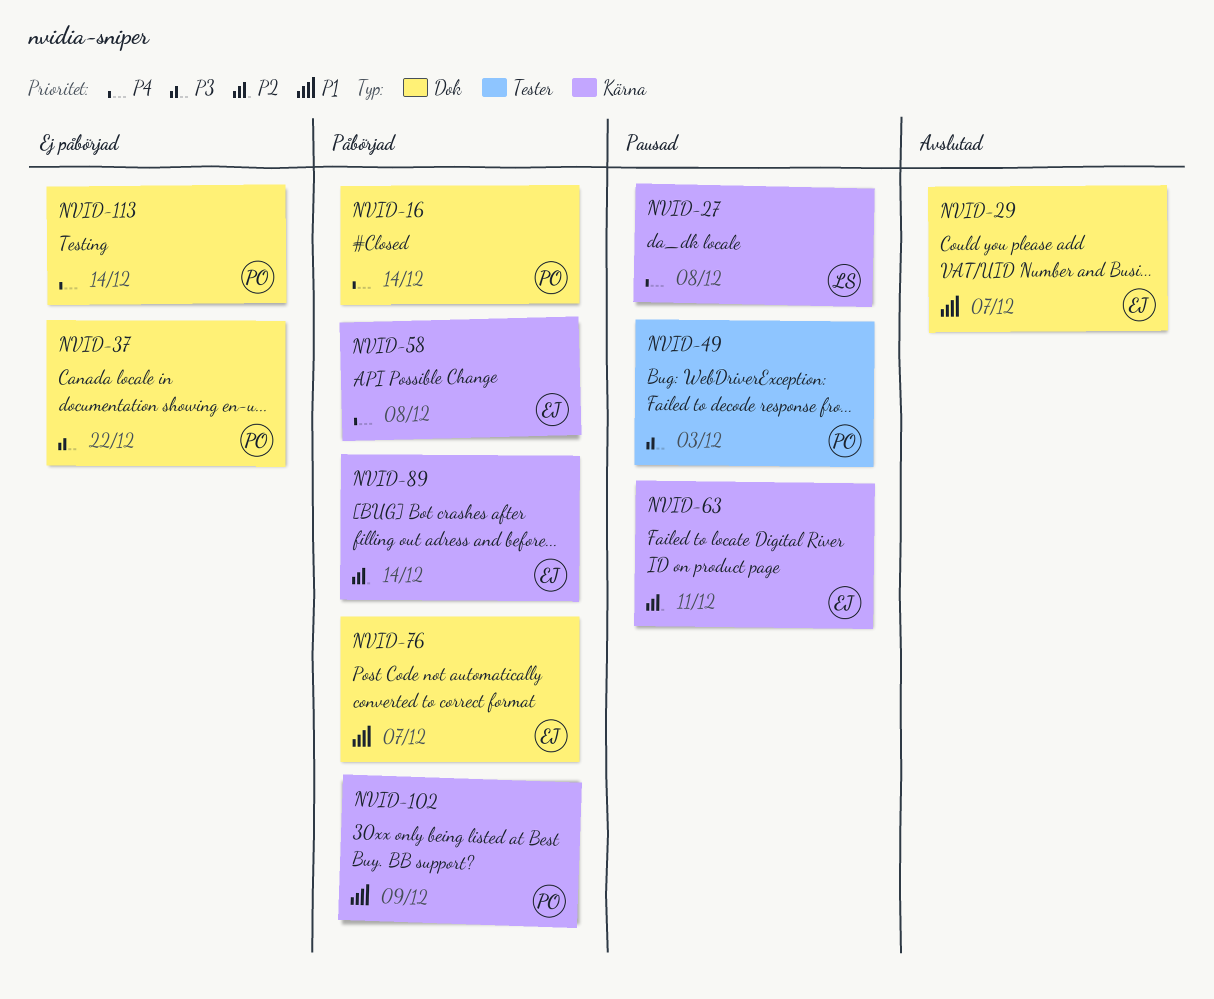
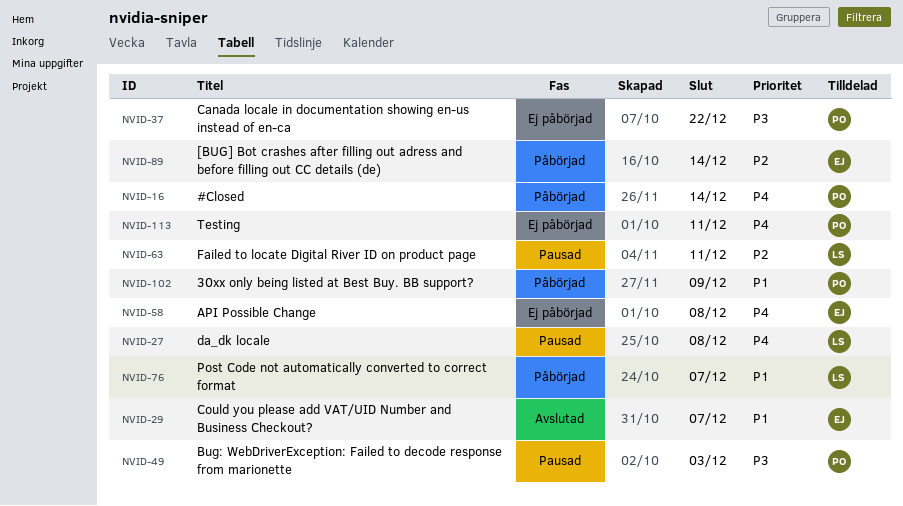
NVID-58, status: Påbörjad -> Ej påbörjad
NVID-63, owner: EJ -> LS
NVID-76, owner: EJ -> LS
NVID-113, due: Dec 14 -> Dec 11

